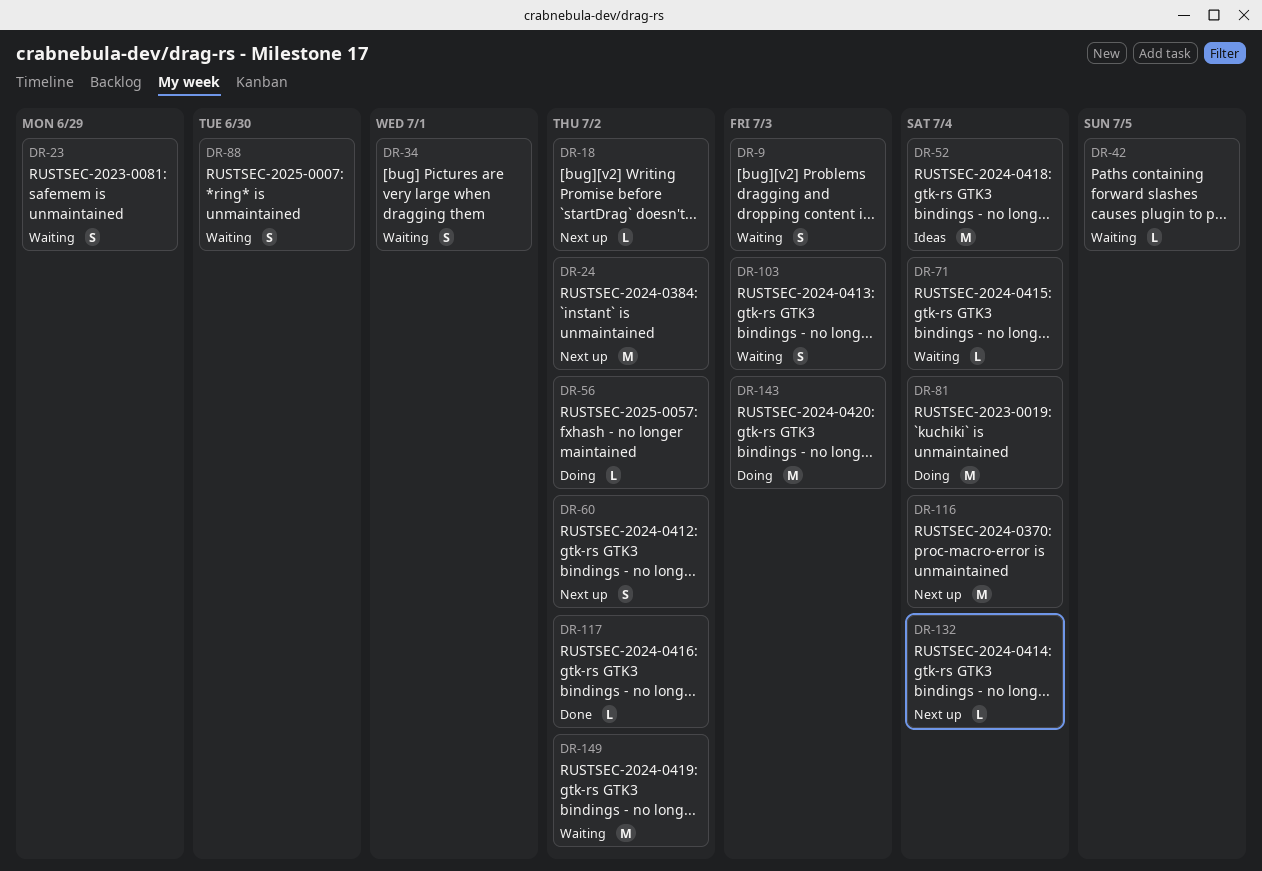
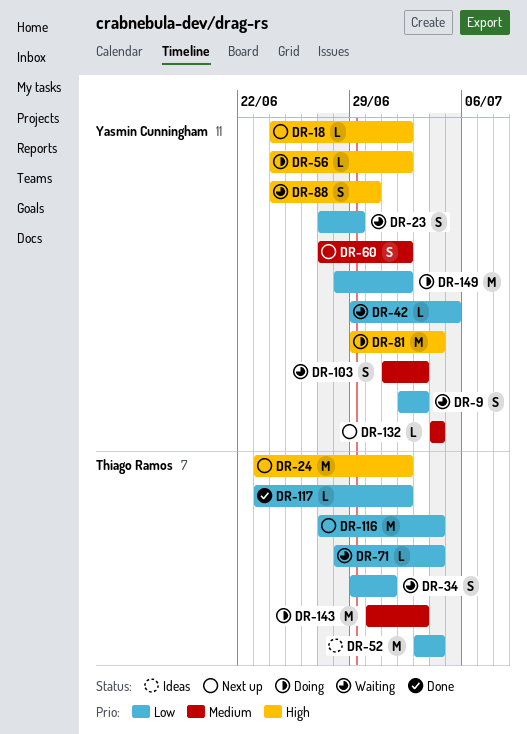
DR-149, status: Waiting -> Doing

